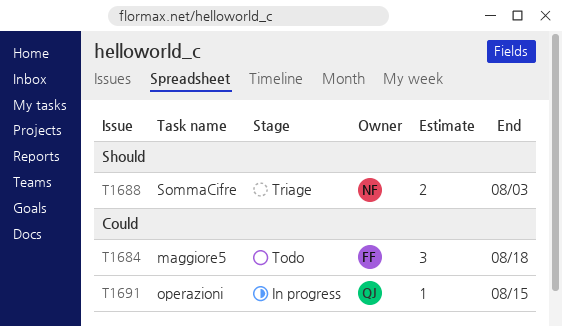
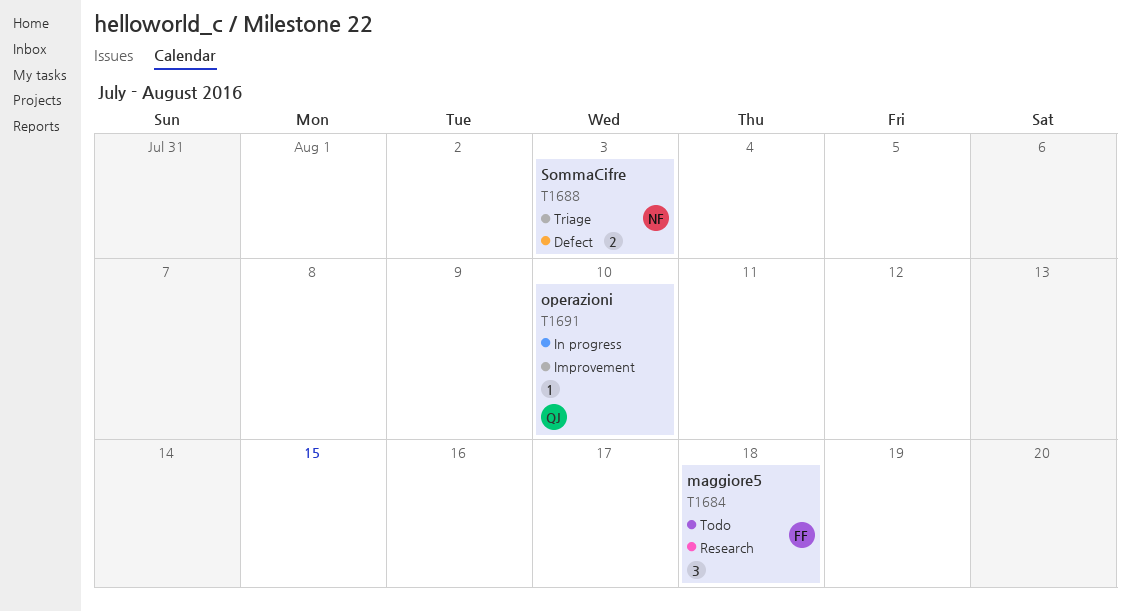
T1691, due: Aug 15 -> Aug 10

